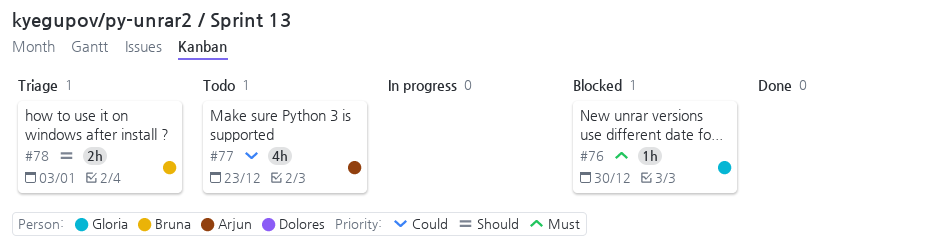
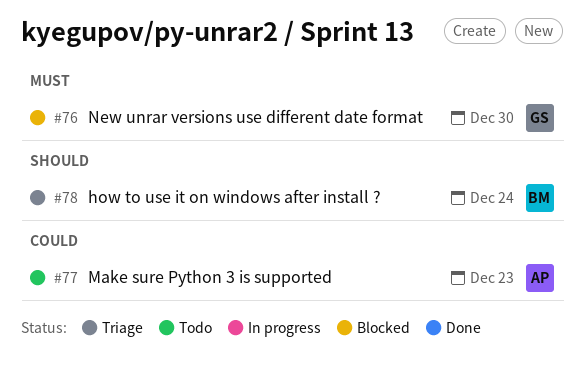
#78, due: Jan 3 -> Dec 24

